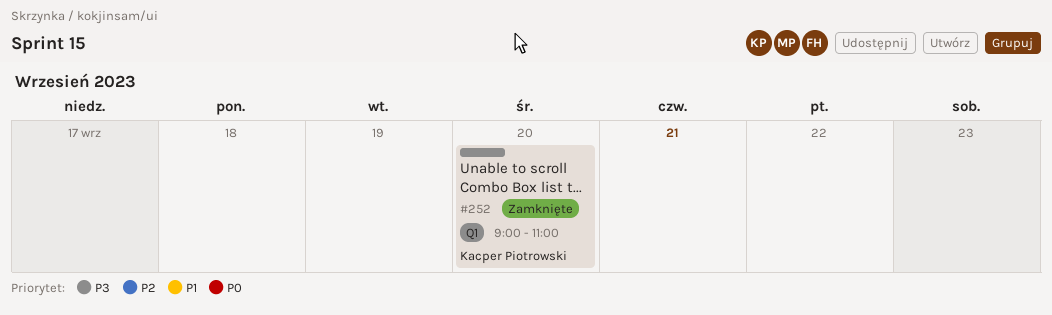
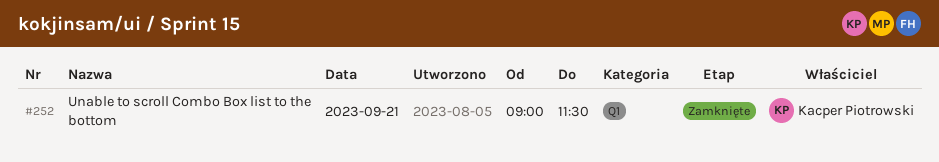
#252, day: Sep 20 -> Sep 21
#252, ends: 11:00 -> 11:30

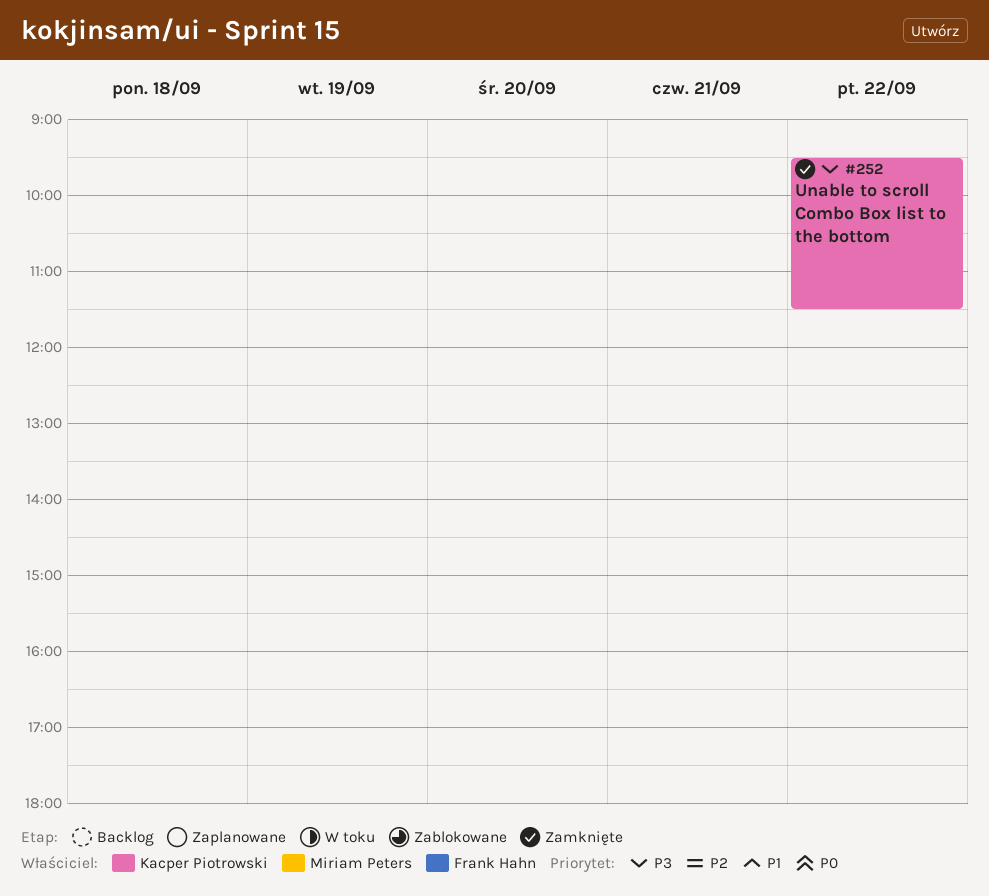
#252, day: Sep 21 -> Sep 22
#252, begins: 09:00 -> 09:30

